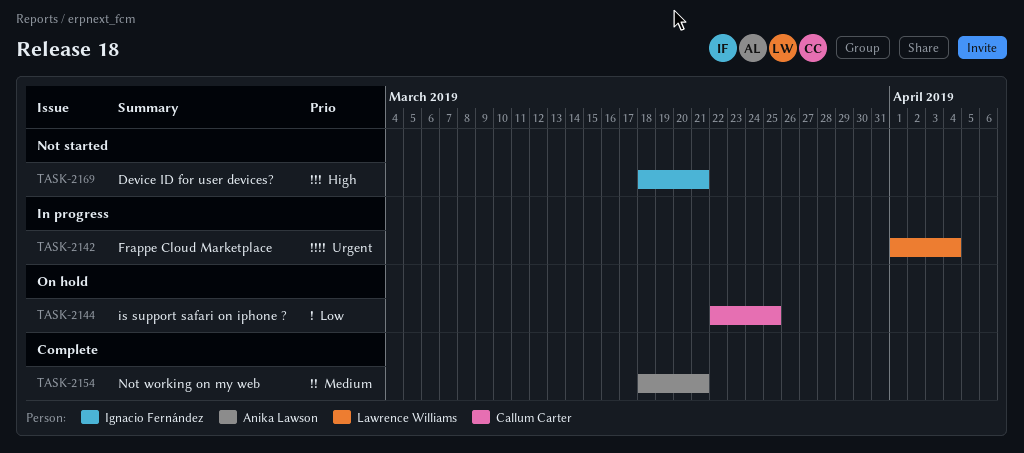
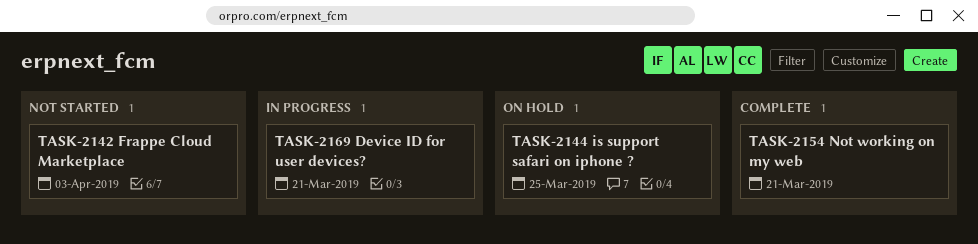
TASK-2142, status: In progress -> Not started
TASK-2142, due: Apr 4 -> Apr 3
TASK-2169, status: Not started -> In progress

